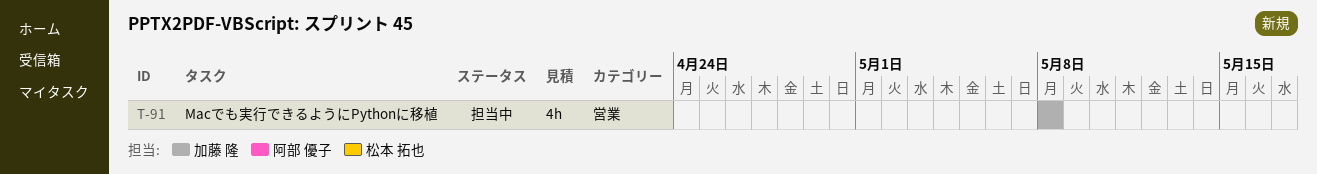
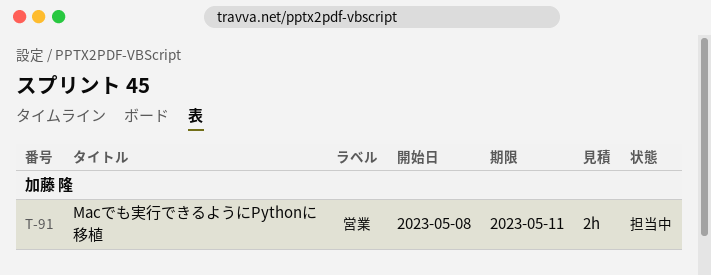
T-91, estimate: 4h -> 2h
T-91, due: May 8 -> May 11

